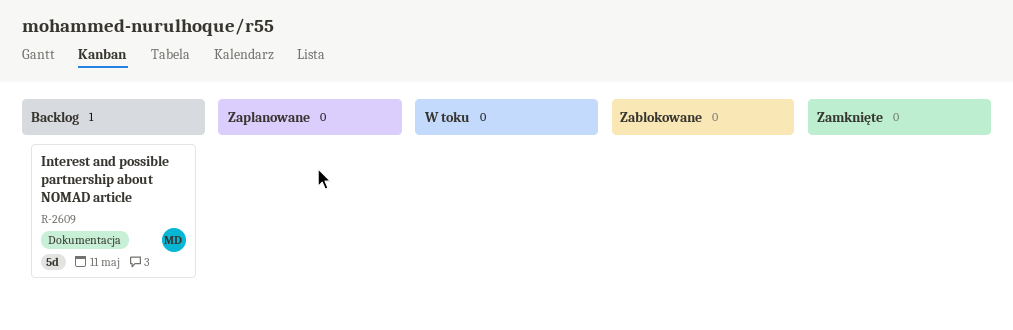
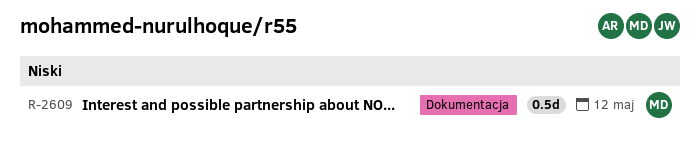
R-2609, estimate: 5d -> 0.5d
R-2609, due: May 11 -> May 12

